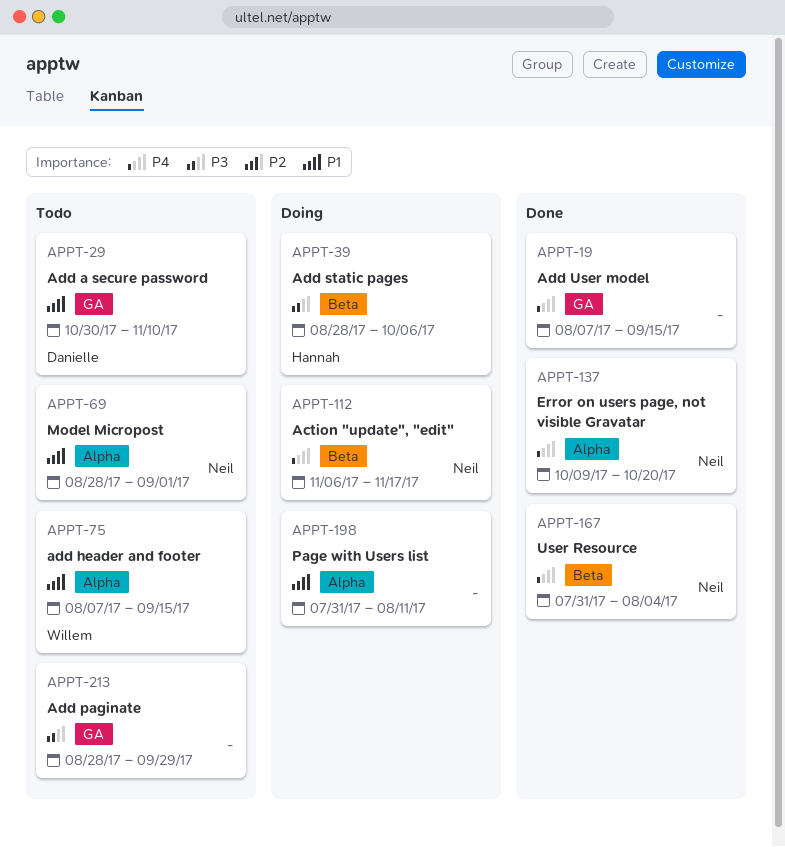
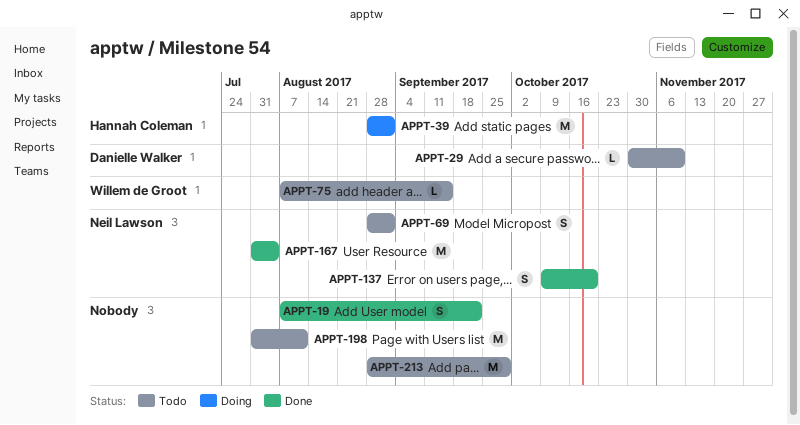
APPT-19, due: Sep 15 -> Sep 22
APPT-39, due: Oct 6 -> Sep 1
APPT-112: present -> none
APPT-198, status: Doing -> Todo

